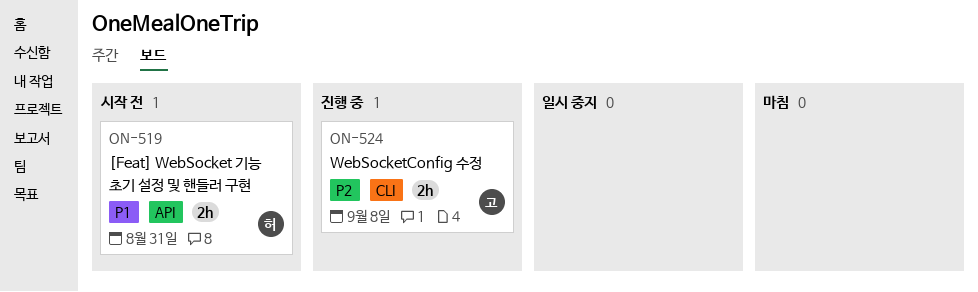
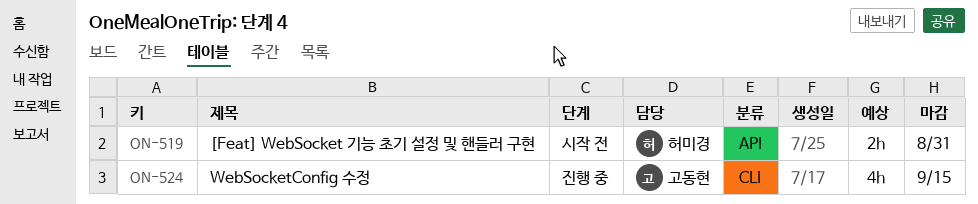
ON-524, estimate: 2h -> 4h
ON-524, due: Sep 8 -> Sep 15

